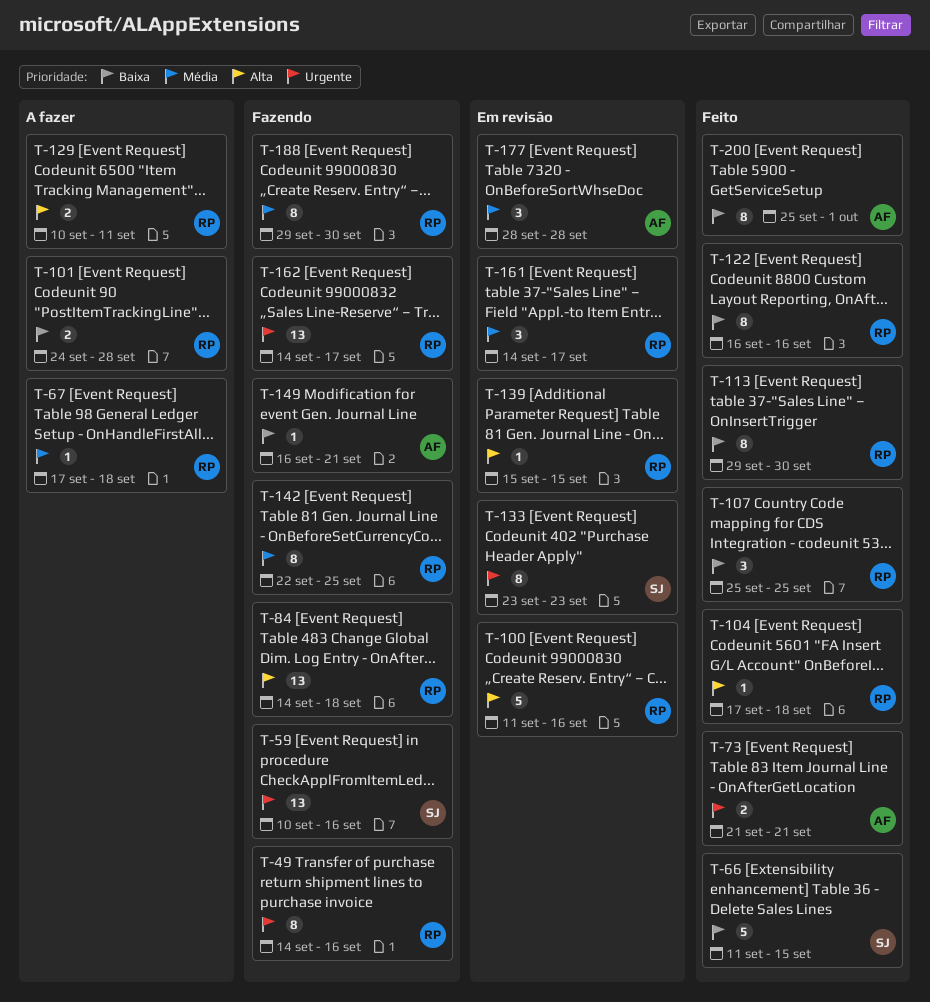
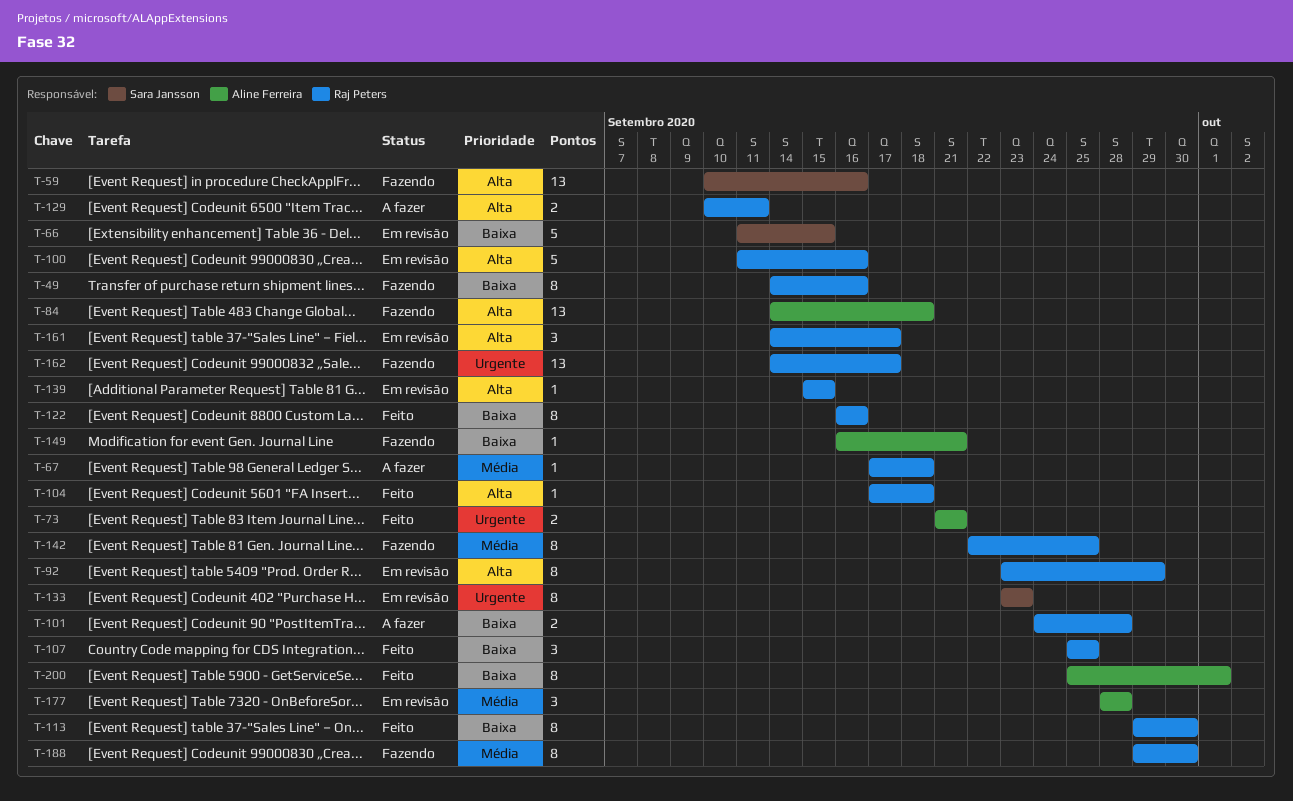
T-49, priority: Urgente -> Baixa
T-59, priority: Urgente -> Alta
T-66, status: Feito -> Em revisão
T-84, owner: Raj Peters -> Aline Ferreira
T-92: none -> present
T-161, priority: Média -> Alta

